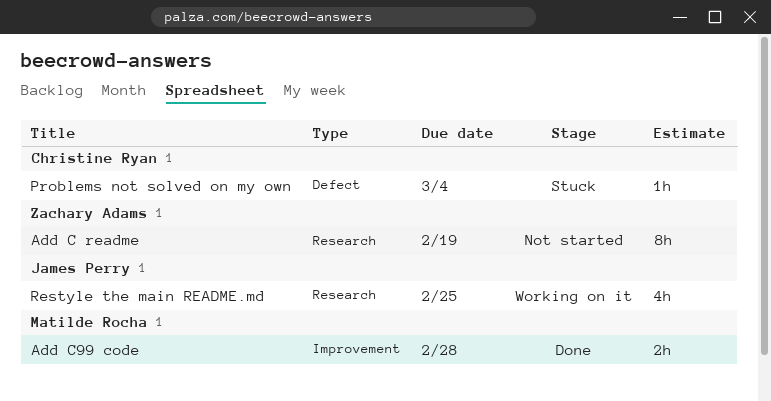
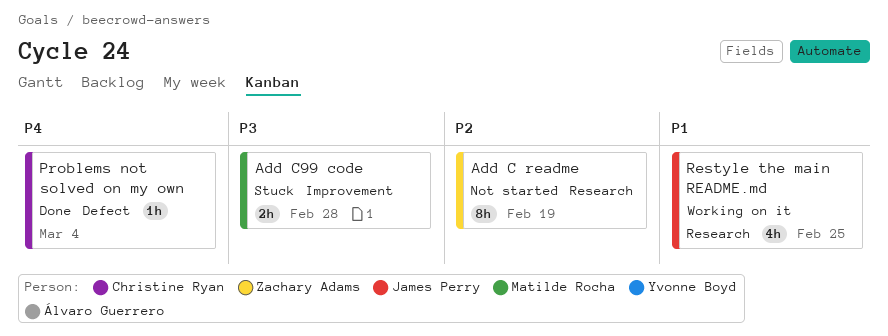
Add C99 code, status: Done -> Stuck
Problems not solved on my own, status: Stuck -> Done

